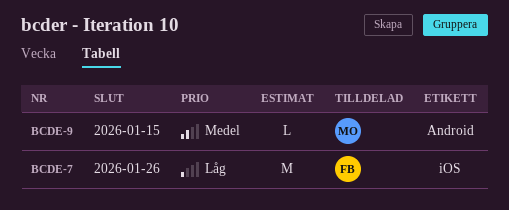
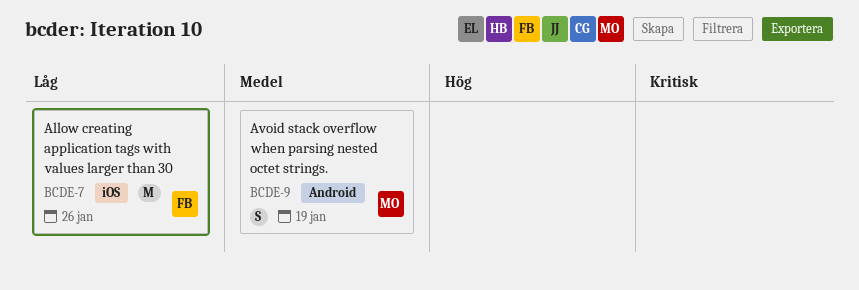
BCDE-9, estimate: L -> S
BCDE-9, due: Jan 15 -> Jan 19

